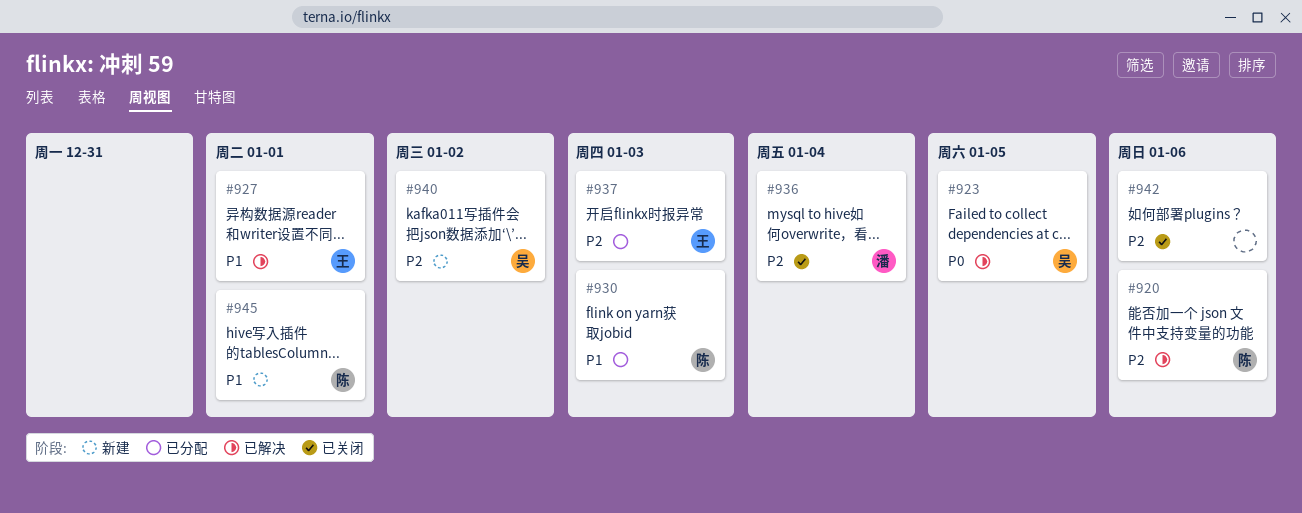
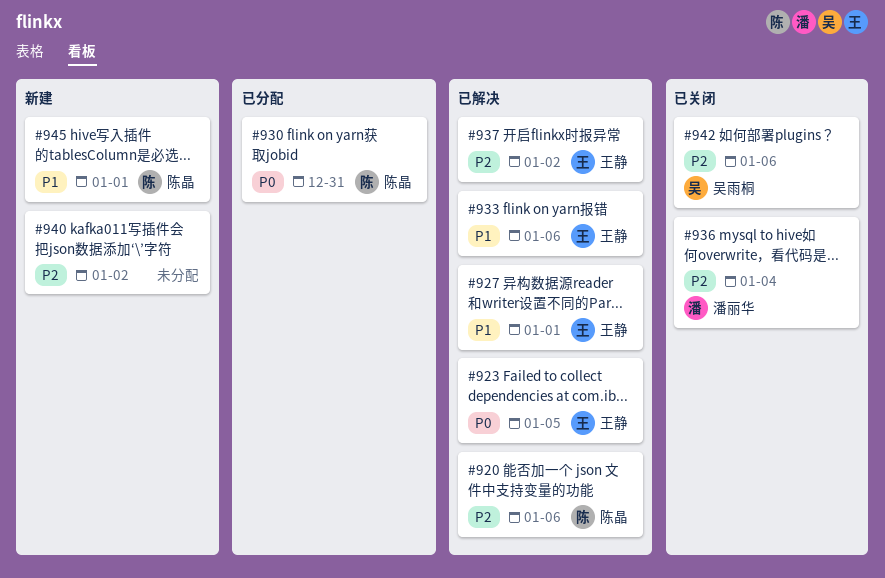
#923, owner: 吴雨桐 -> 王静
#930, priority: P1 -> P0
#930, due: Jan 3 -> Dec 31
#933: none -> present
#937, status: 已分配 -> 已解决
#937, due: Jan 3 -> Jan 2
#940, owner: 吴雨桐 -> none
#942, owner: none -> 吴雨桐

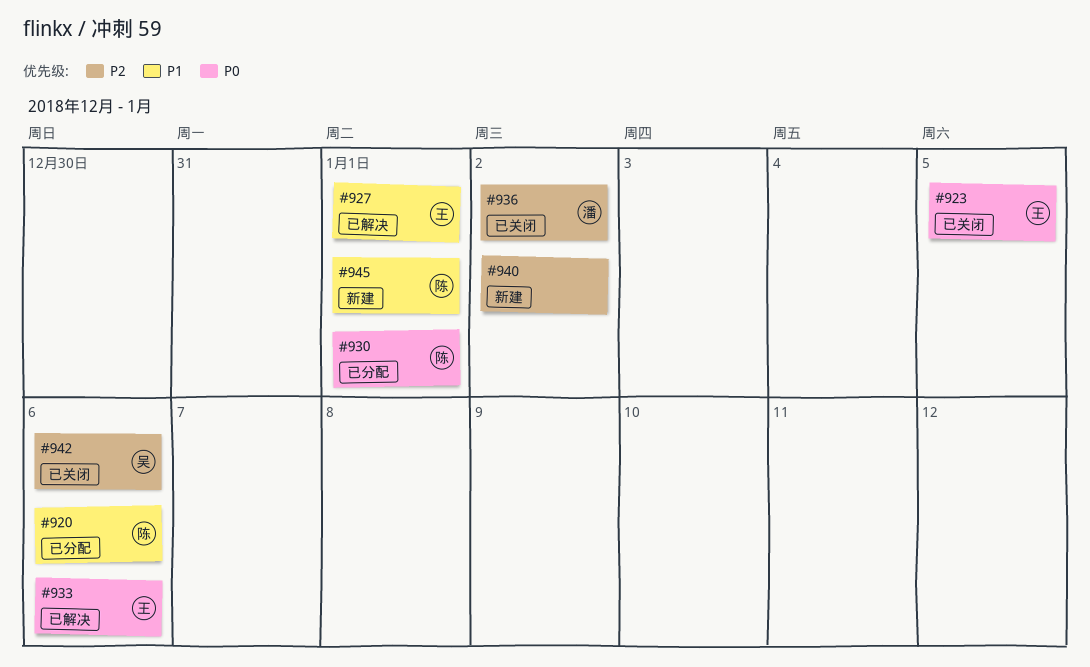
#920, status: 已解决 -> 已分配
#920, priority: P2 -> P1
#923, status: 已解决 -> 已关闭
#930, due: Dec 31 -> Jan 1
#933, priority: P1 -> P0
#936, due: Jan 4 -> Jan 2
#937: present -> none

